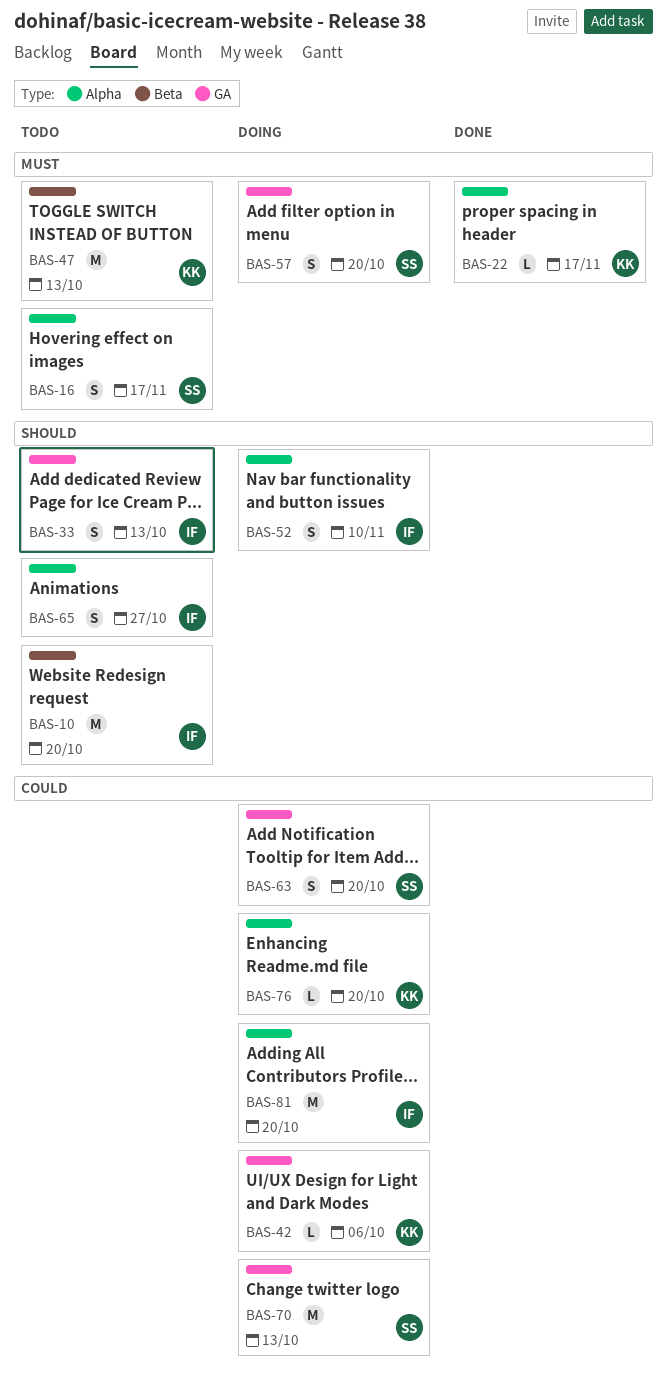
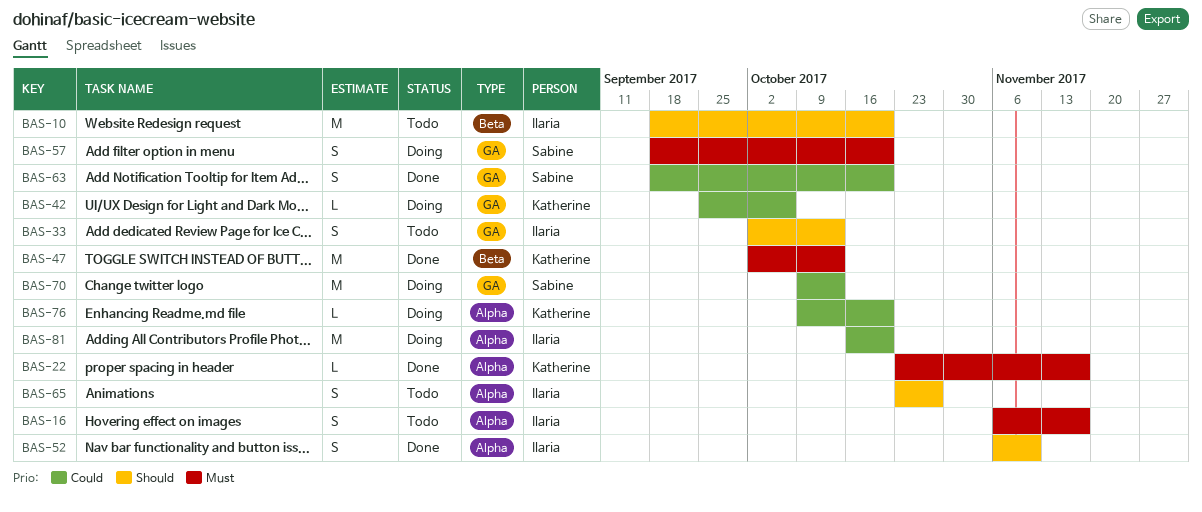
BAS-16, owner: Sabine -> Ilaria
BAS-47, status: Todo -> Done
BAS-52, status: Doing -> Done
BAS-63, status: Doing -> Done

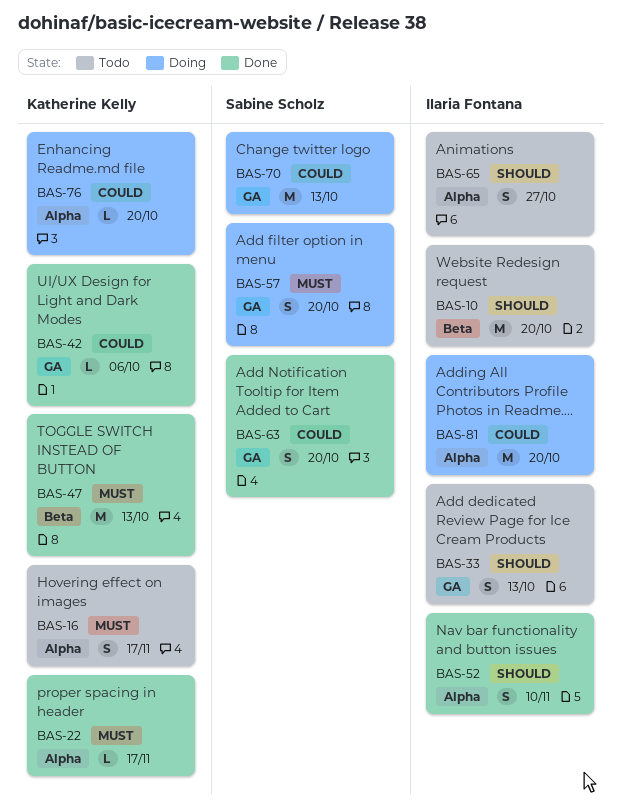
BAS-16, owner: Ilaria Fontana -> Katherine Kelly
BAS-42, status: Doing -> Done

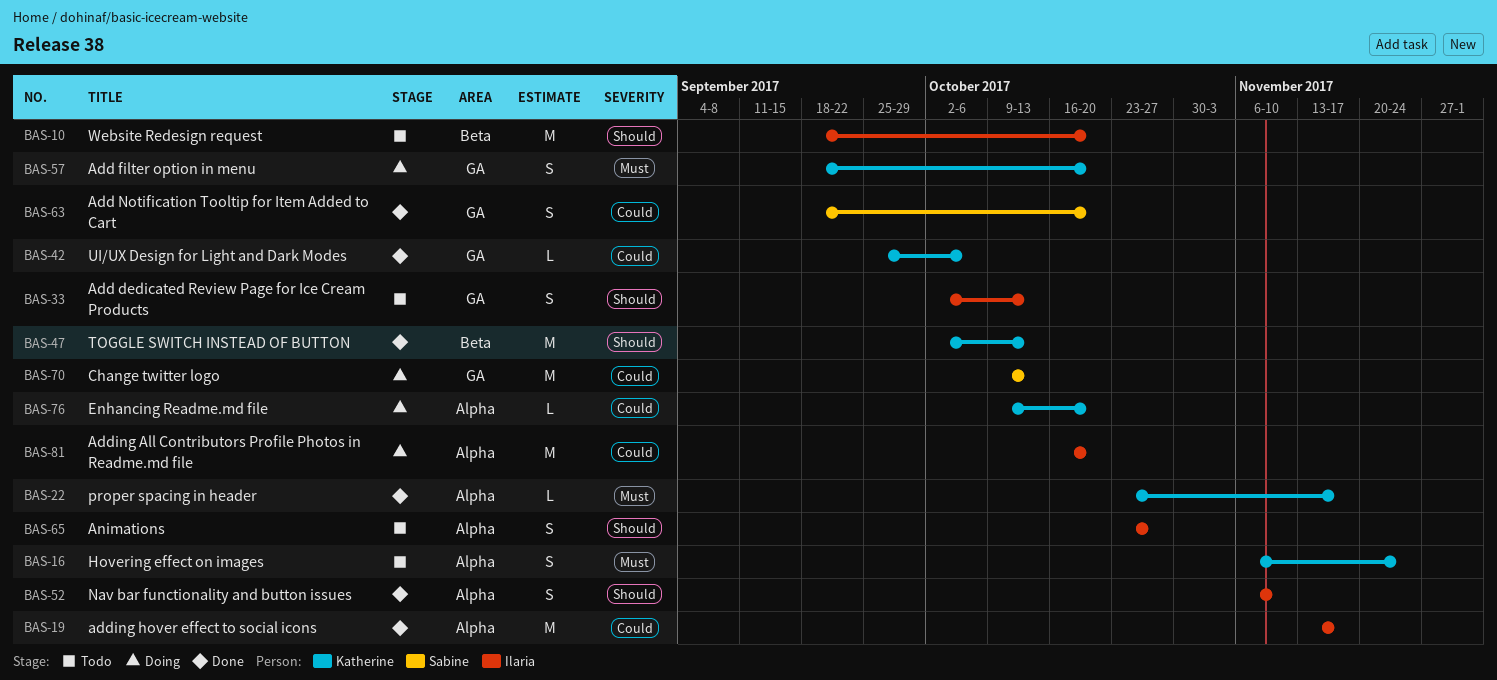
BAS-16, due: Nov 17 -> Nov 24
BAS-19: none -> present
BAS-47, priority: Must -> Should
BAS-57, owner: Sabine Scholz -> Katherine Kelly

